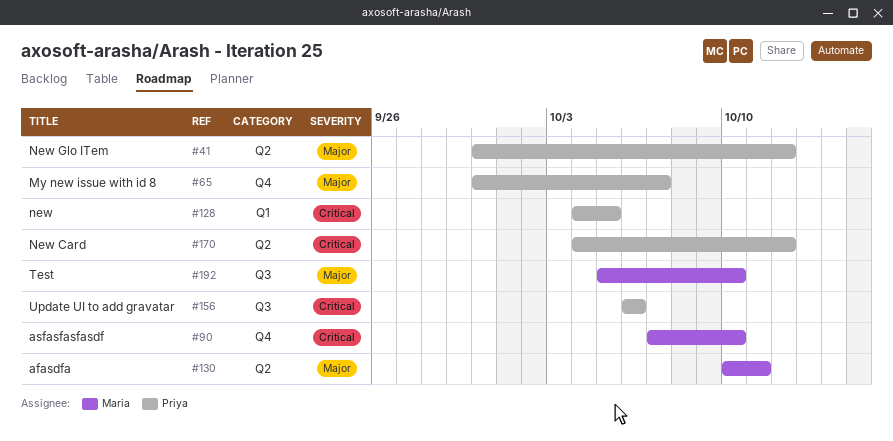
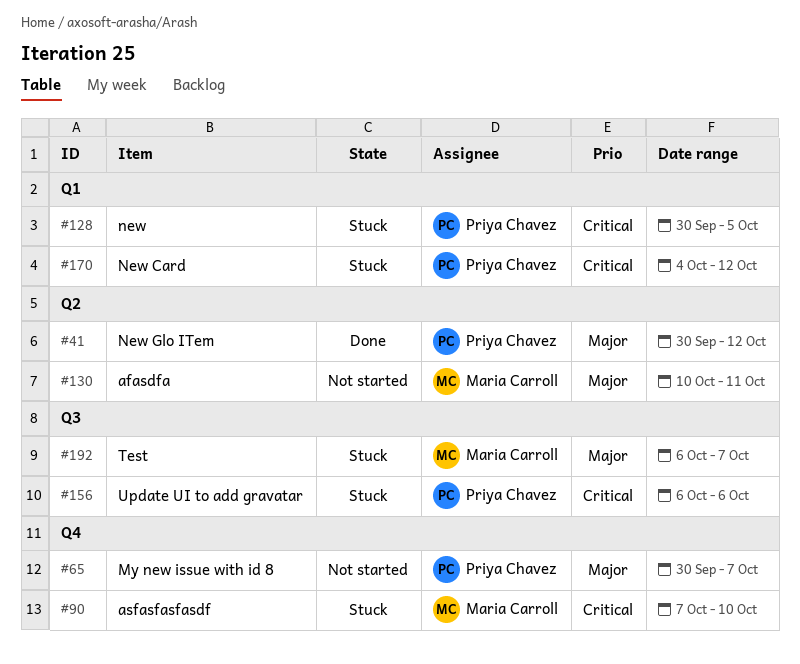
#128, start: Oct 4 -> Sep 30
#170, label: Q2 -> Q1
#192, start: Oct 5 -> Oct 6
#192, due: Oct 10 -> Oct 7

